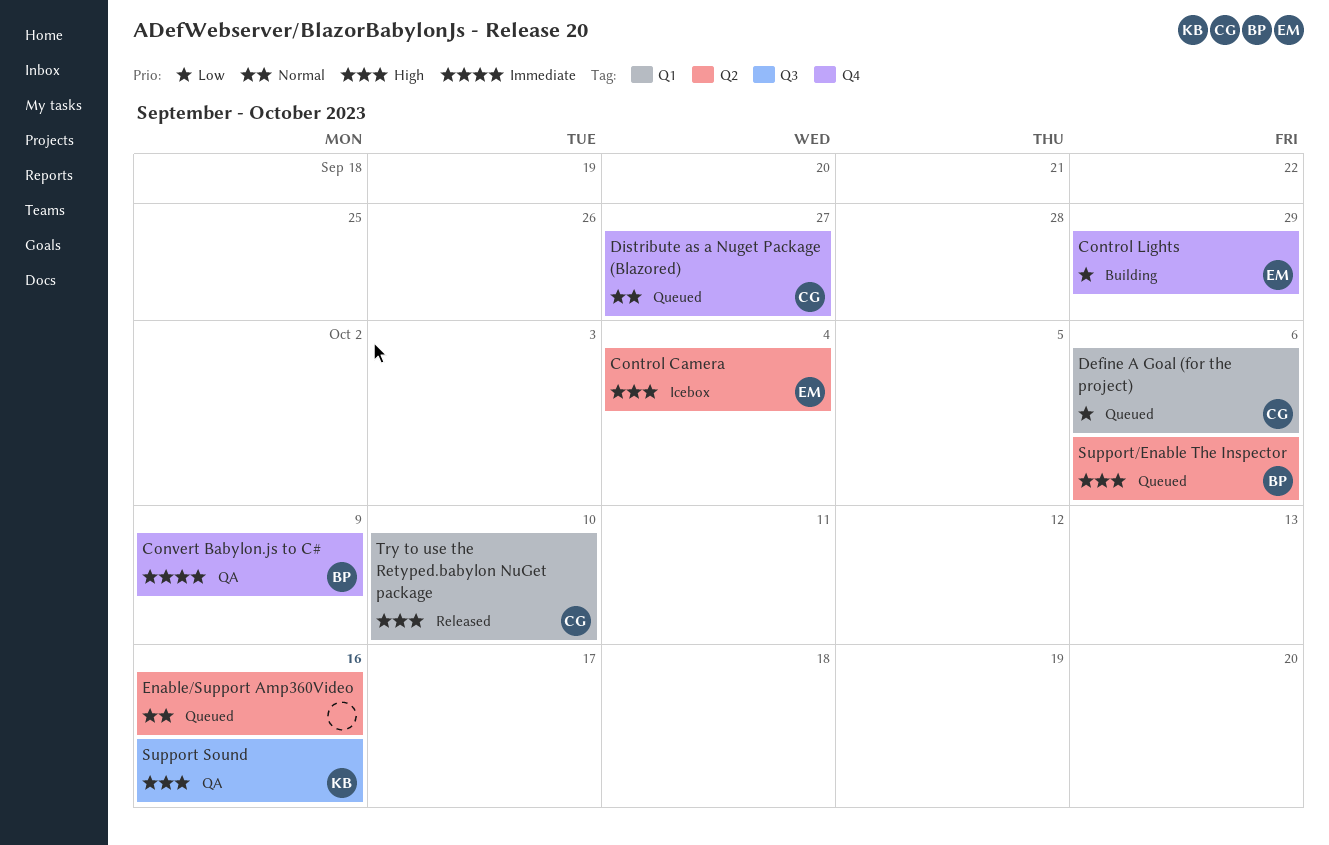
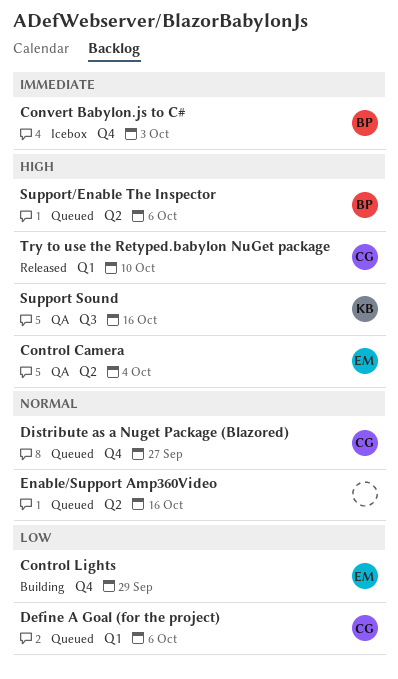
Control Camera, status: Icebox -> QA
Convert Babylon.js to C#, status: QA -> Icebox
Convert Babylon.js to C#, due: Oct 9 -> Oct 3

